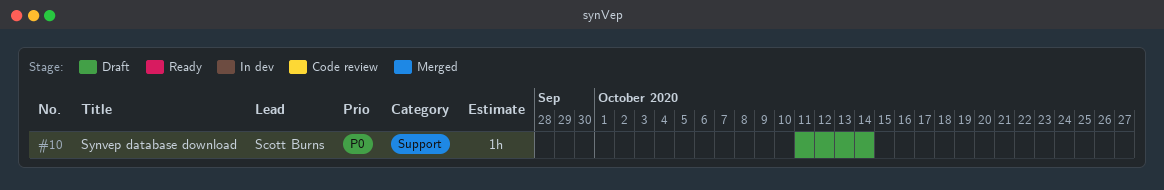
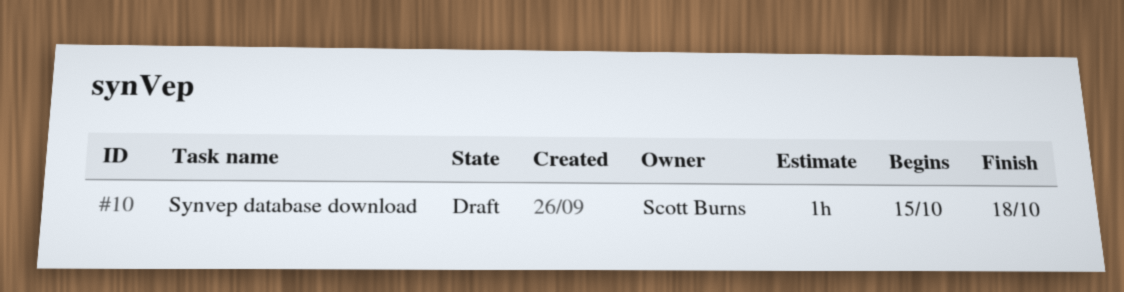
#10, start: Oct 11 -> Oct 15
#10, due: Oct 14 -> Oct 18

